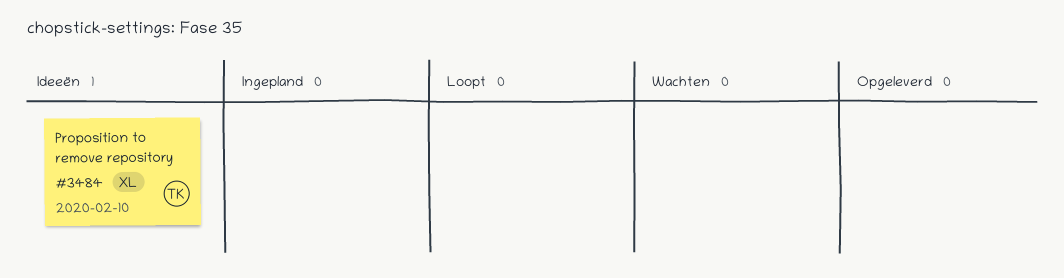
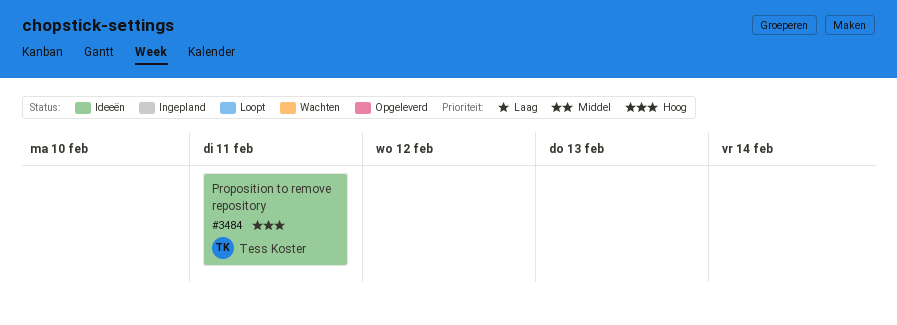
#3484, due: Feb 10 -> Feb 11

